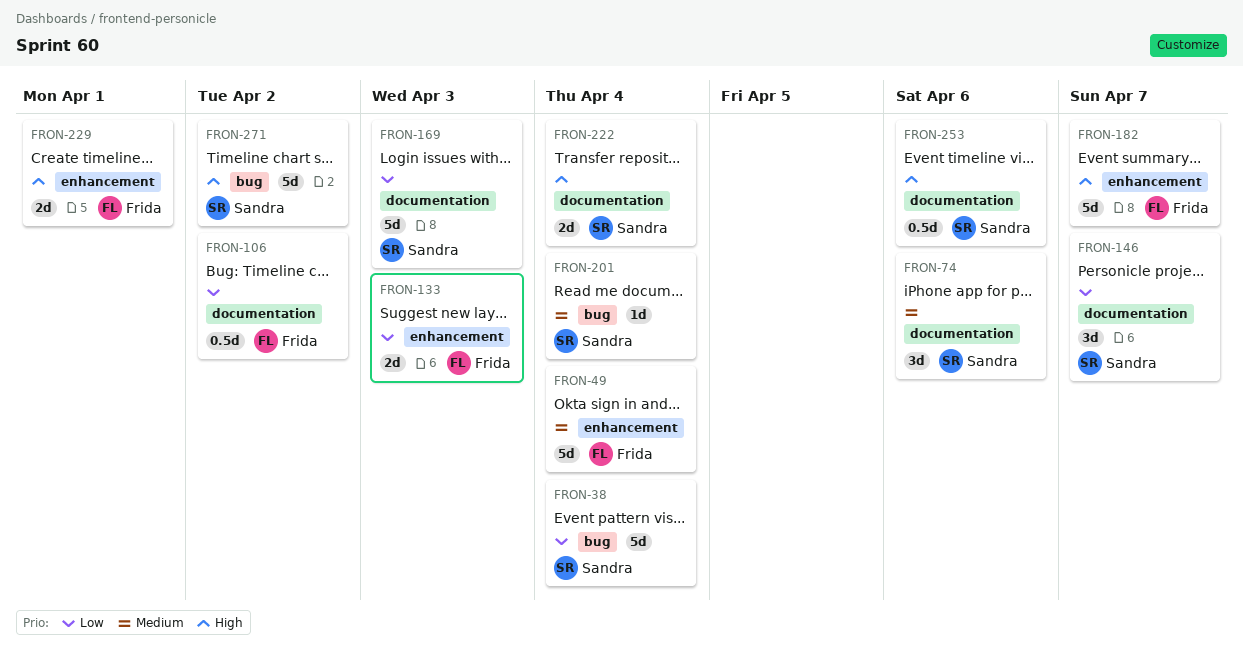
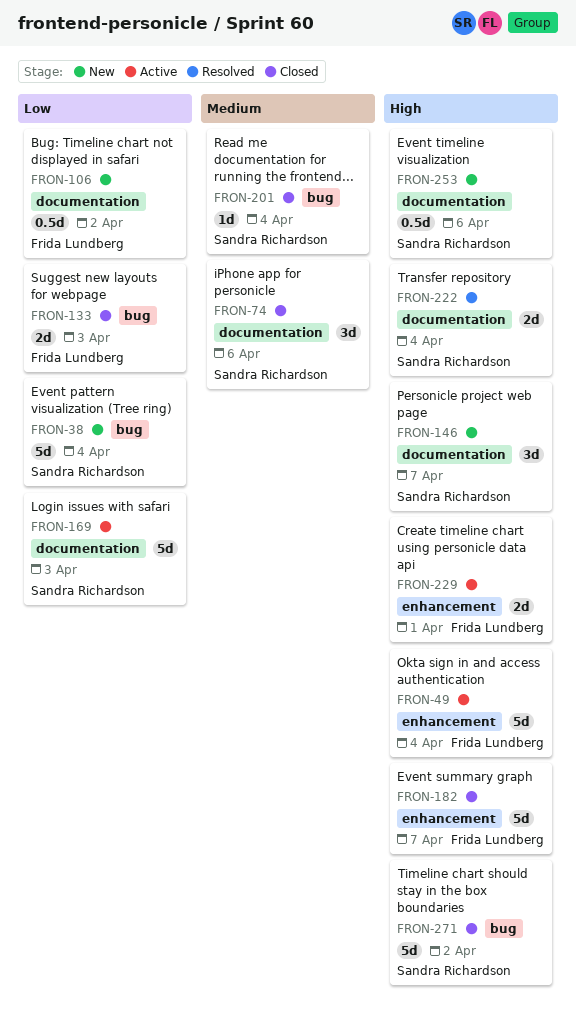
FRON-49, priority: Medium -> High
FRON-133, label: enhancement -> bug
FRON-146, priority: Low -> High

